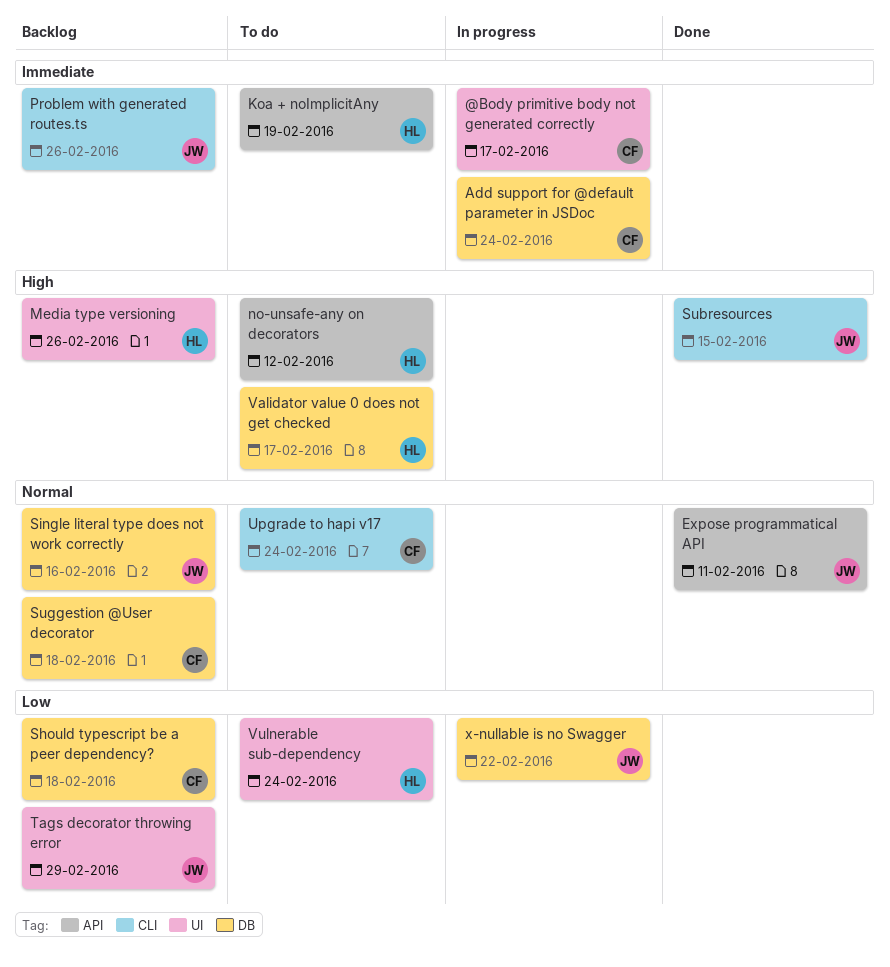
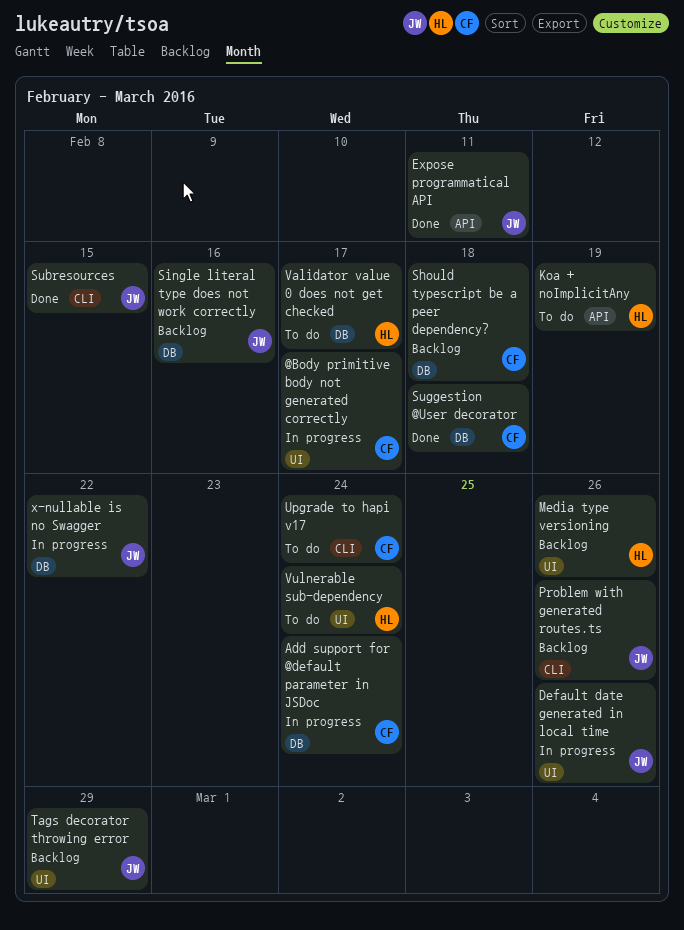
Default date generated in local time: none -> present
no-unsafe-any on decorators: present -> none
Suggestion @User decorator, status: Backlog -> Done

